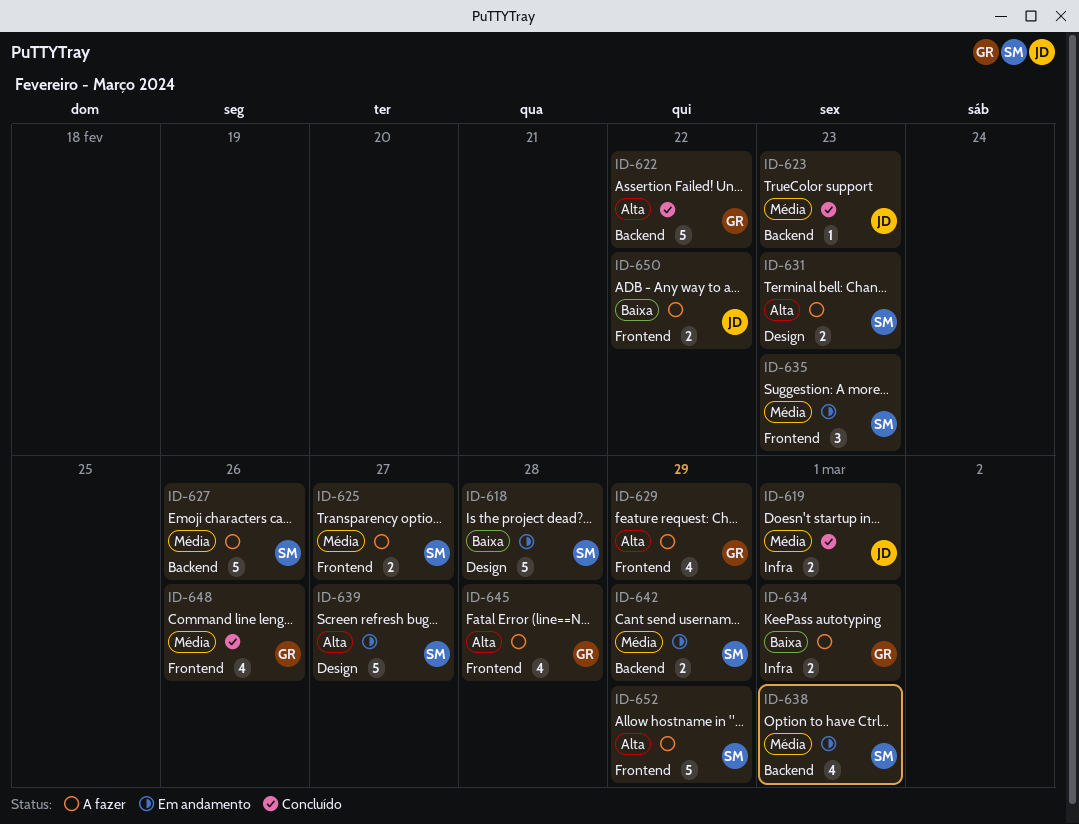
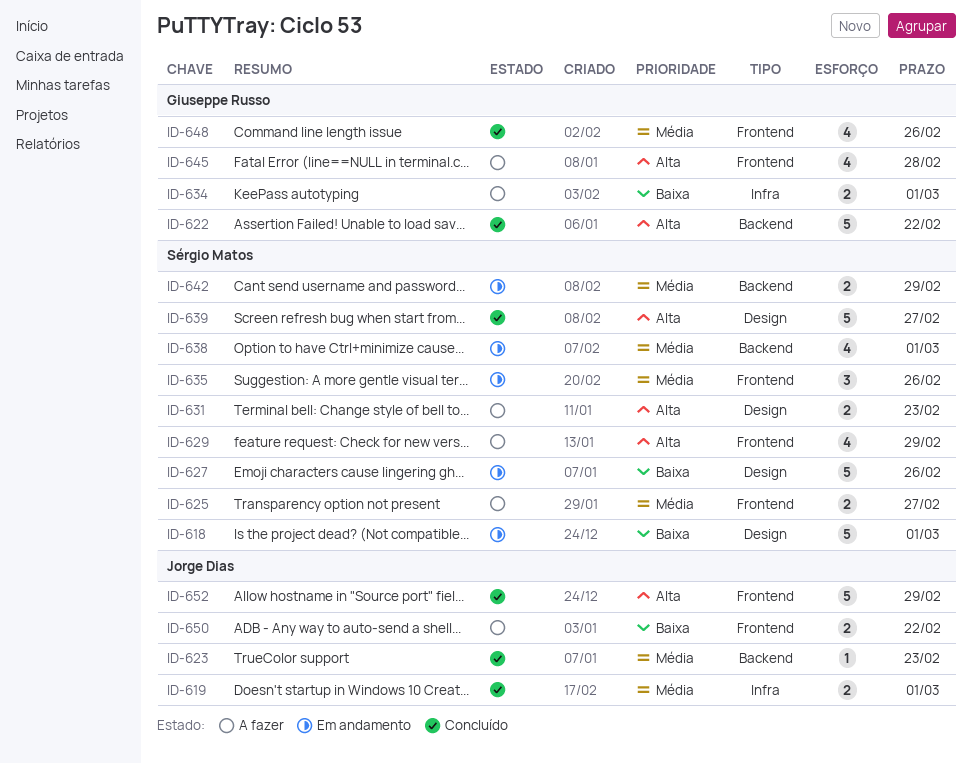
ID-618, due: Feb 28 -> Mar 1
ID-627, status: A fazer -> Em andamento
ID-627, priority: Média -> Baixa
ID-627, label: Backend -> Design
ID-629, owner: Giuseppe Russo -> Sérgio Matos
ID-635, due: Feb 23 -> Feb 26
ID-639, status: Em andamento -> Concluído
ID-652, status: A fazer -> Concluído
ID-652, owner: Sérgio Matos -> Jorge Dias

